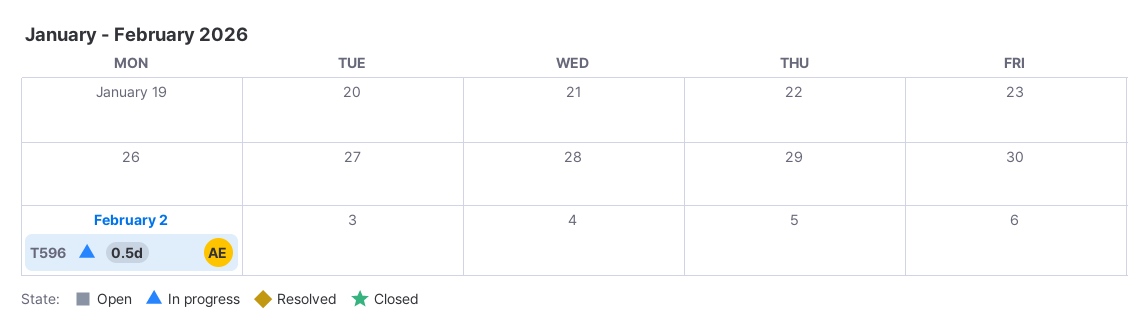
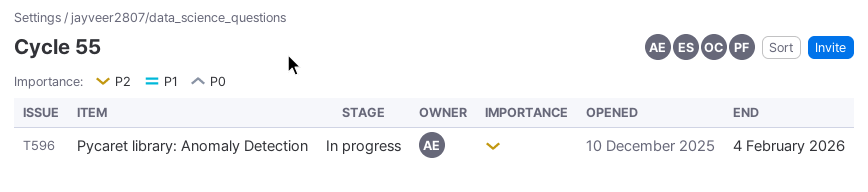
T596, due: Feb 2 -> Feb 4

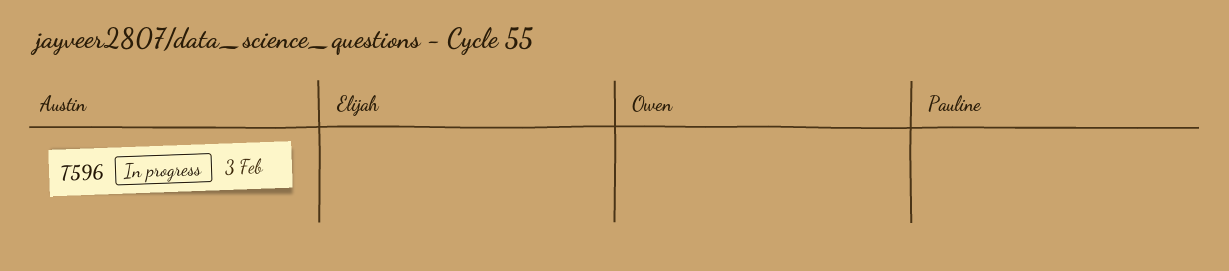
T596, due: Feb 4 -> Feb 3

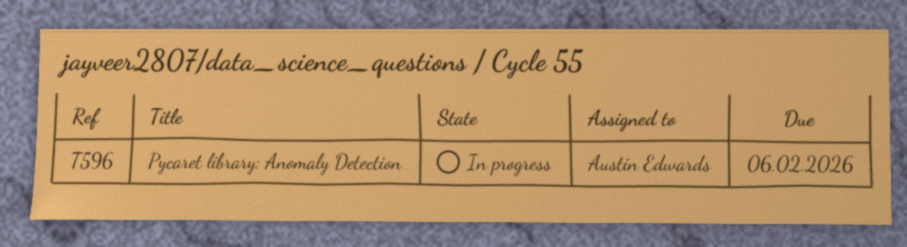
T596, due: Feb 3 -> Feb 6

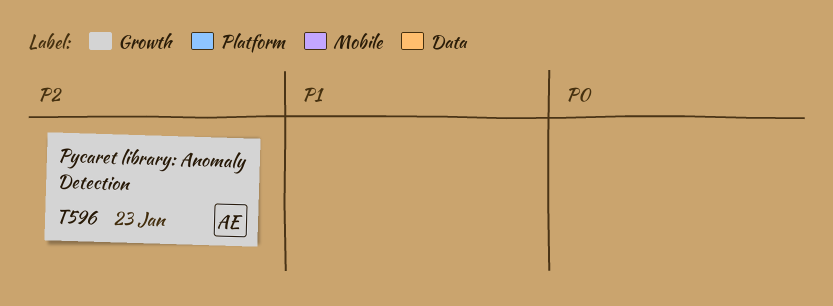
T596, due: Feb 6 -> Jan 23

